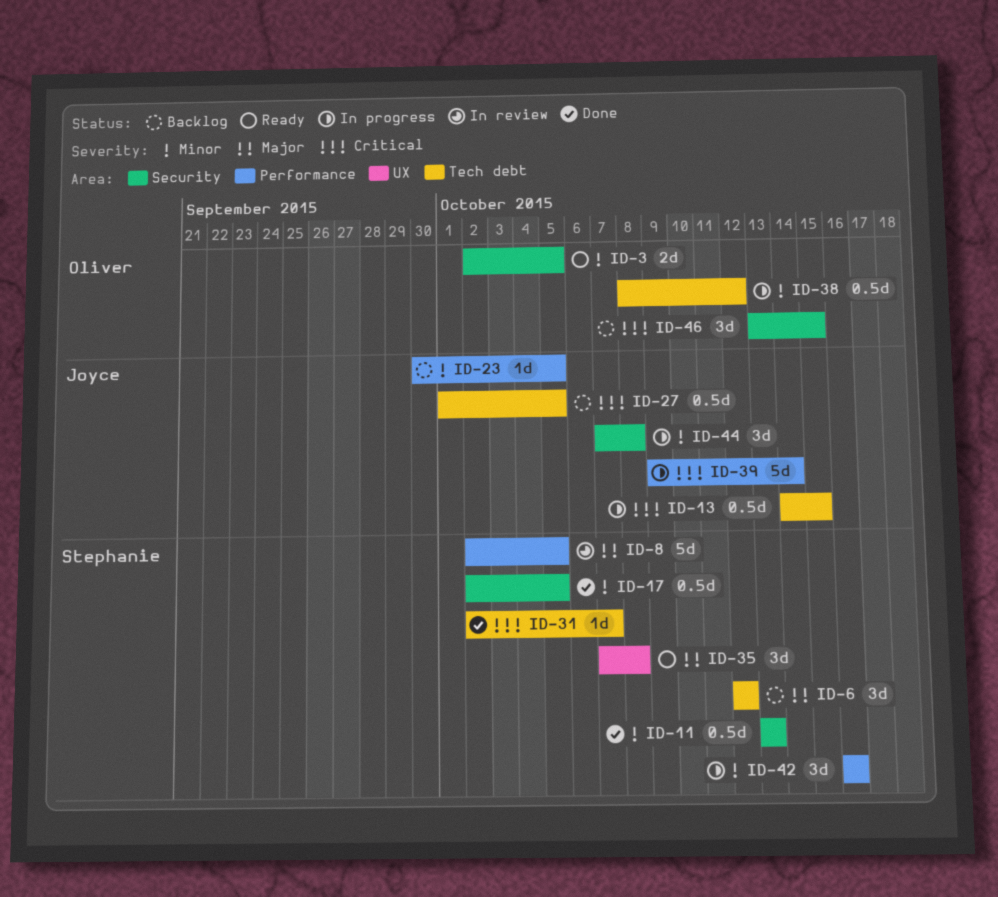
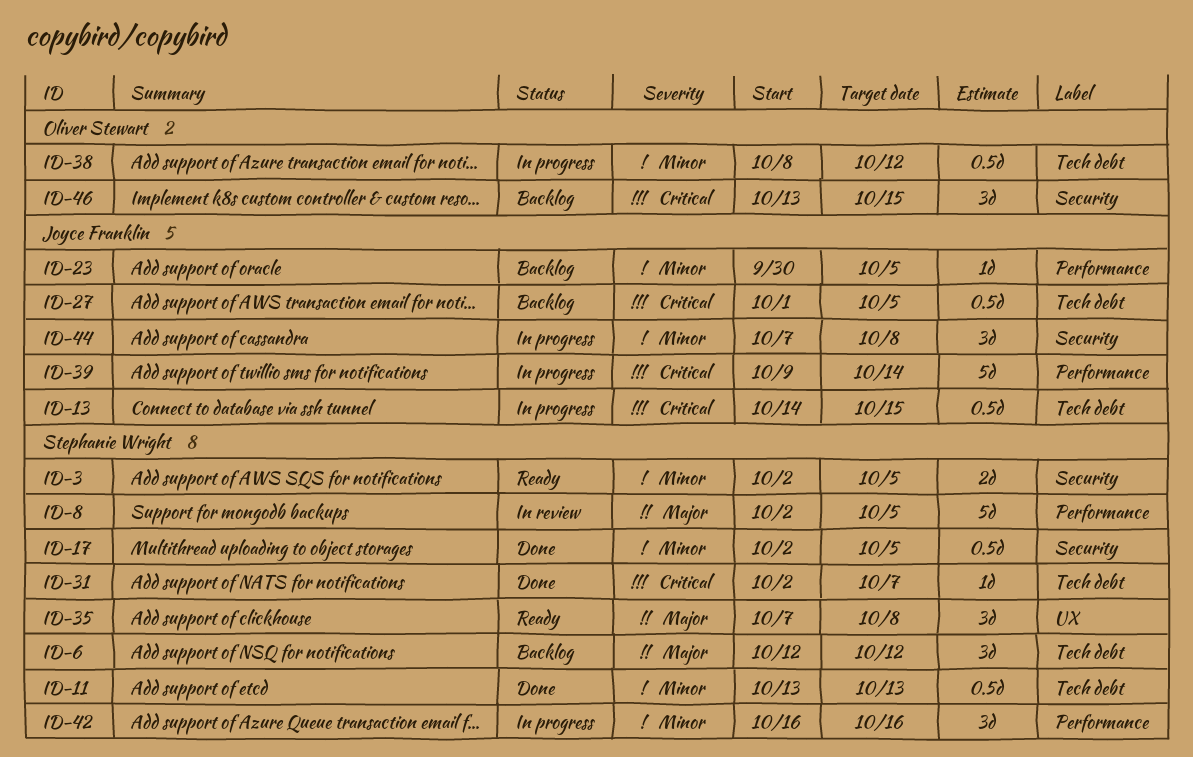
ID-3, owner: Oliver Stewart -> Stephanie Wright
ID-11, label: Security -> Tech debt

